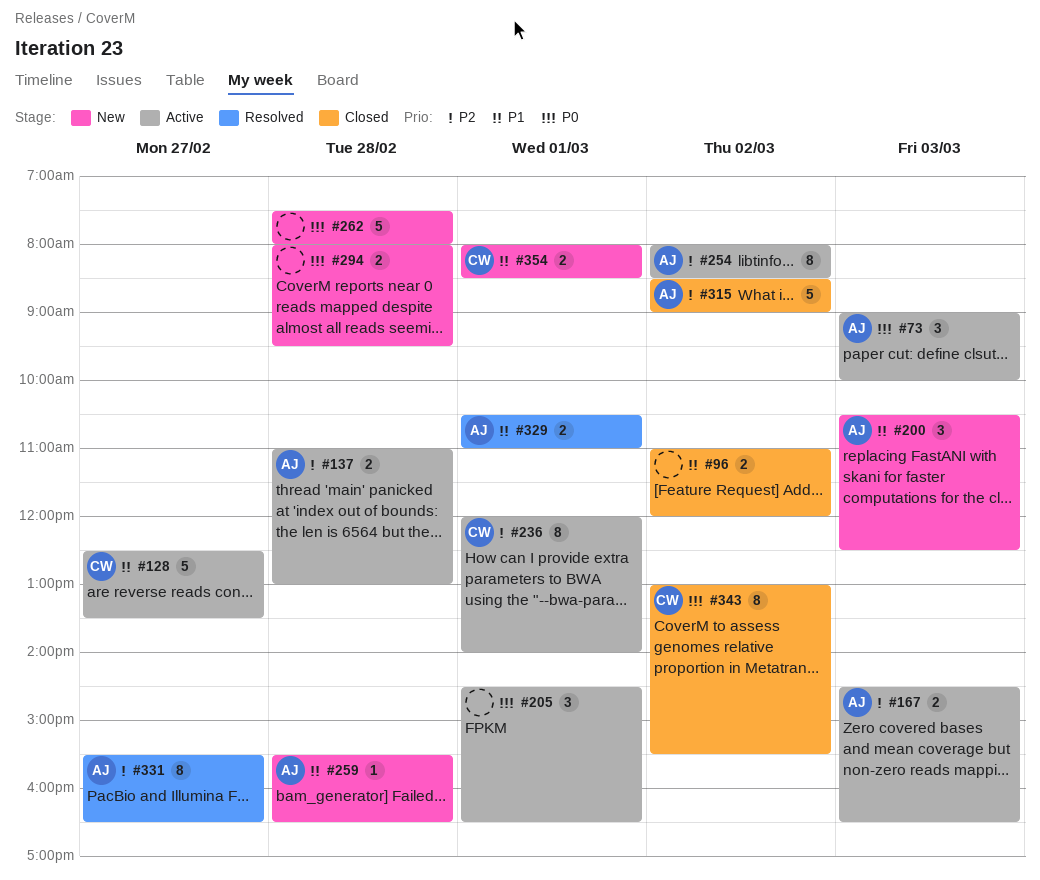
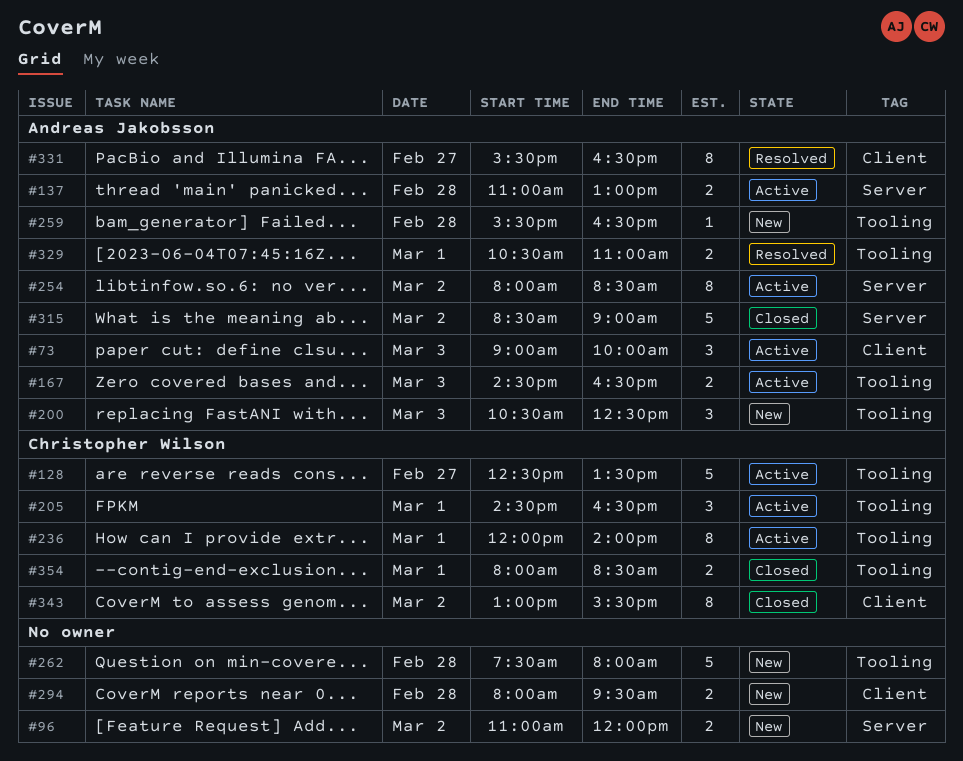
#96, status: Closed -> New
#205, owner: none -> Christopher Wilson
#354, status: New -> Closed

